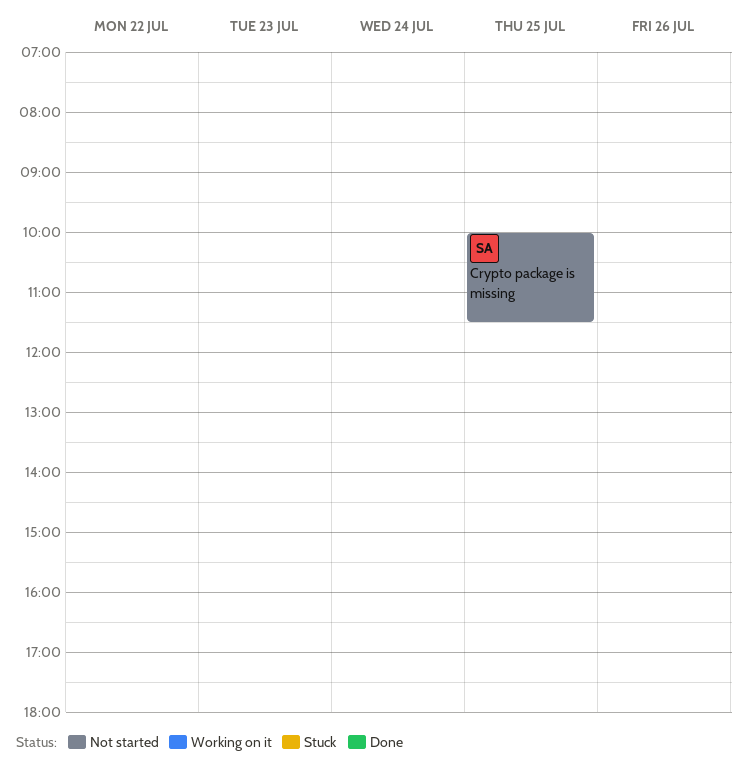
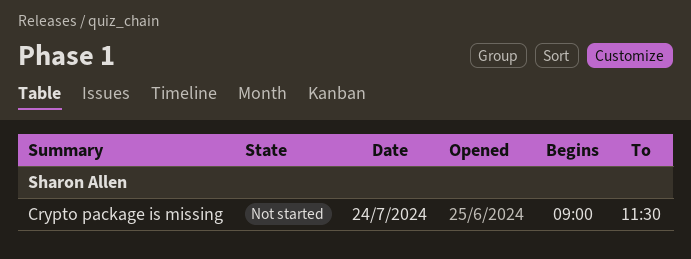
Crypto package is missing, day: Jul 25 -> Jul 24
Crypto package is missing, begins: 10:00 -> 09:00

